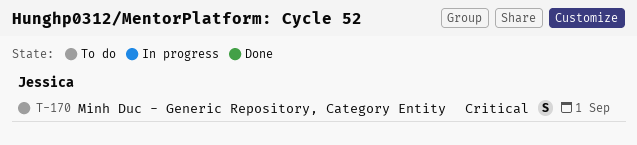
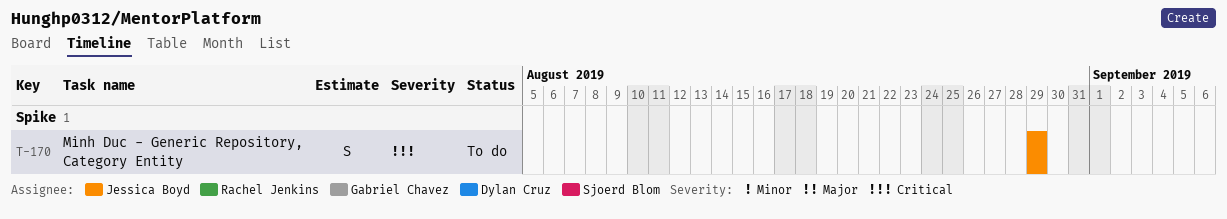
T-170, due: Sep 1 -> Aug 29

